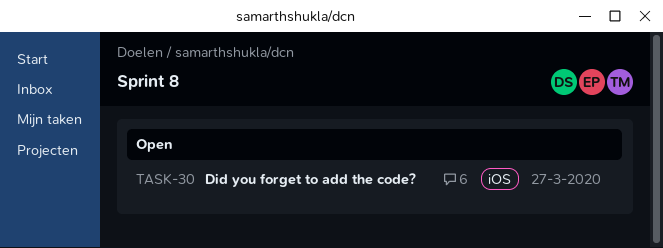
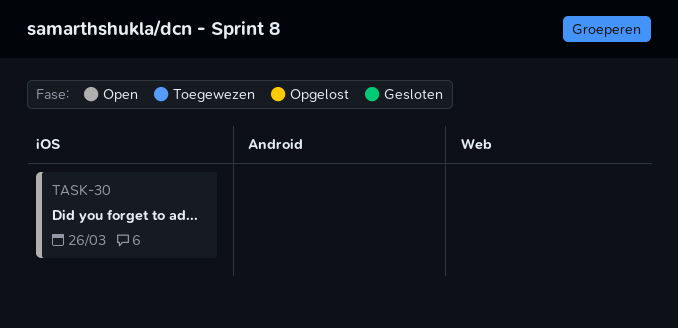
TASK-30, due: Mar 27 -> Mar 26

